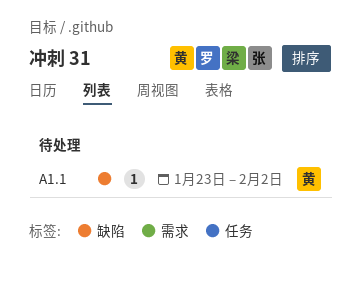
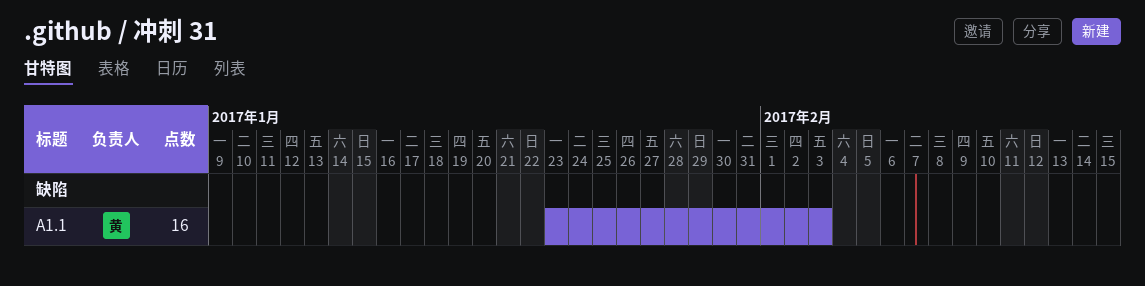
A1.1, estimate: 1 -> 16
A1.1, due: Feb 2 -> Feb 3

